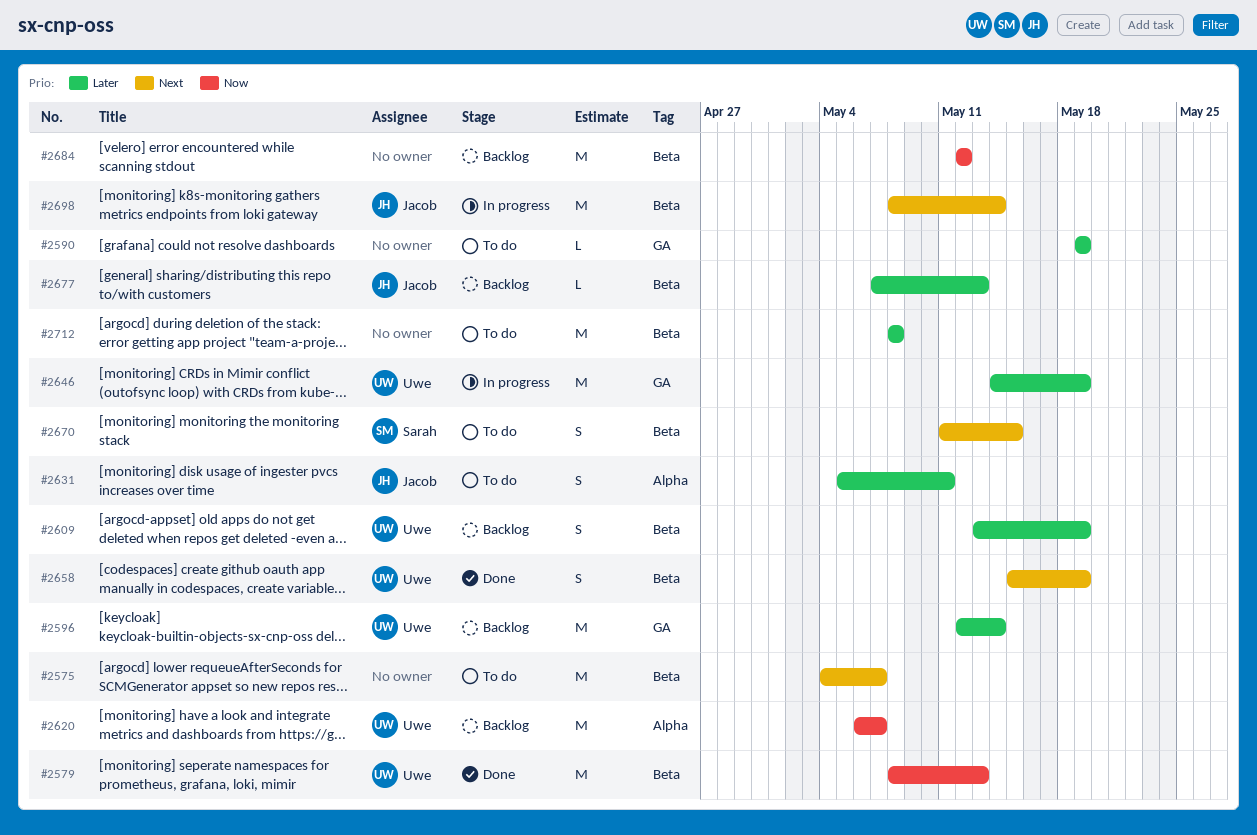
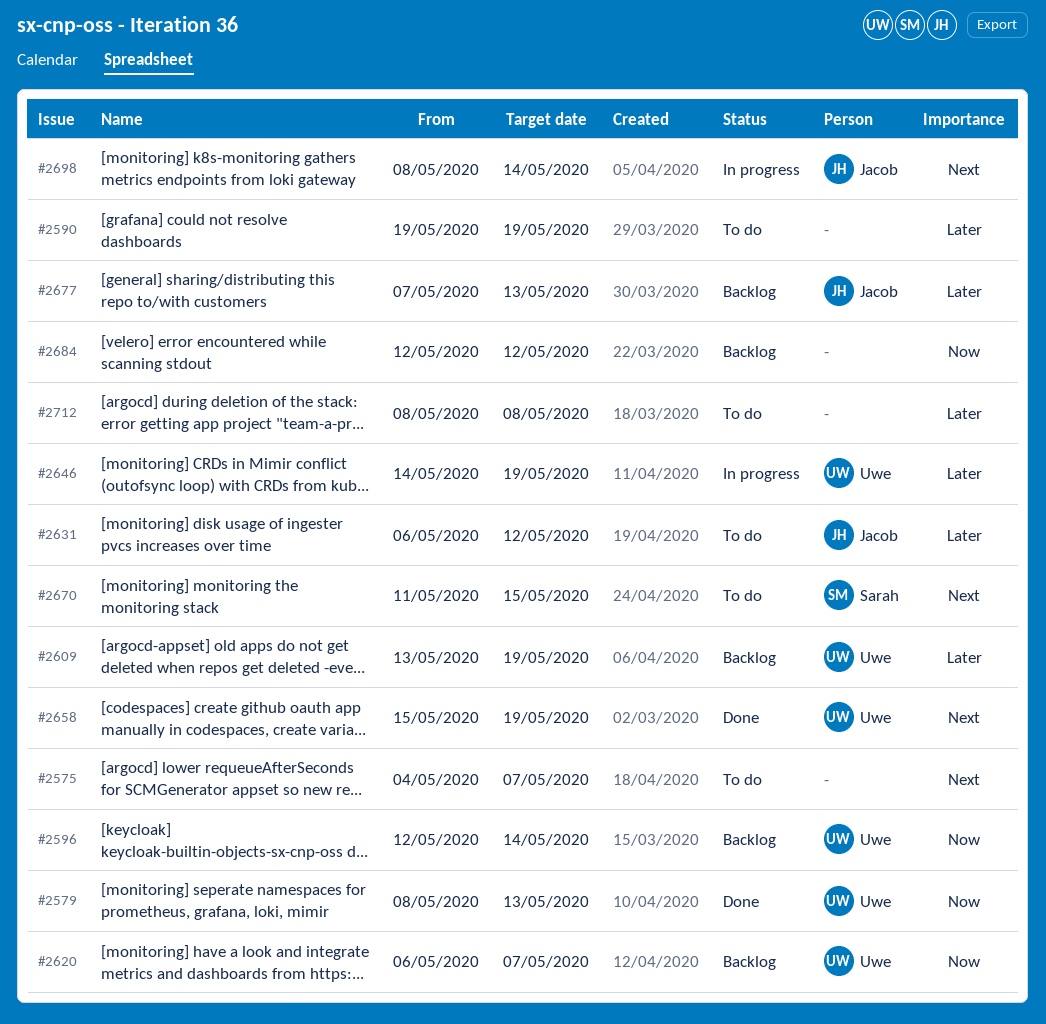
#2596, priority: Later -> Now
#2631, start: May 5 -> May 6
#2631, due: May 11 -> May 12

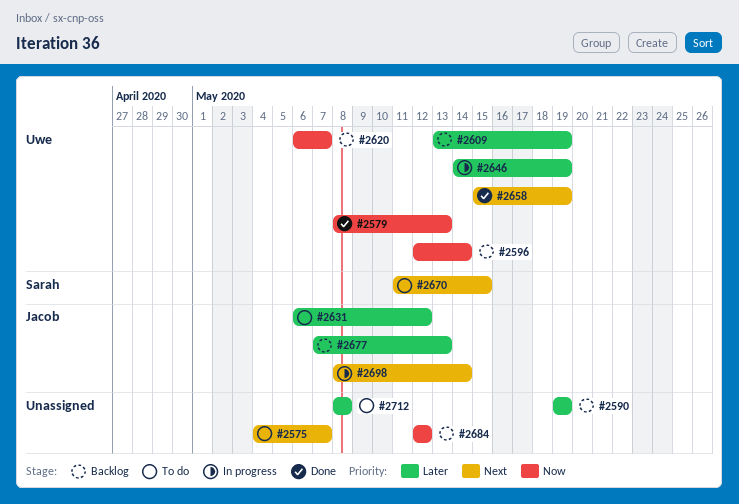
#2590, status: To do -> Backlog

